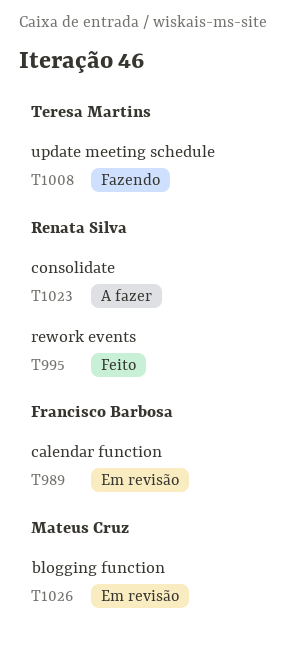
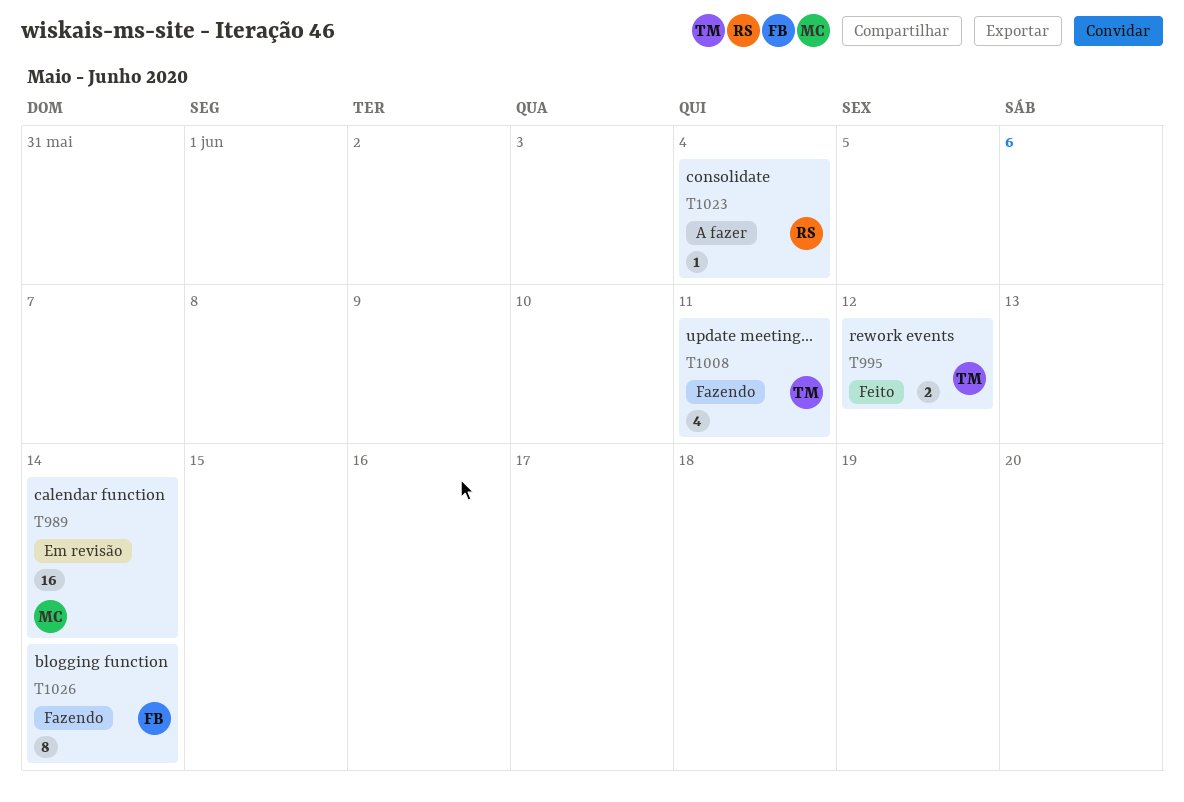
T989, owner: Francisco Barbosa -> Mateus Cruz
T995, owner: Renata Silva -> Teresa Martins
T1026, status: Em revisão -> Fazendo
T1026, owner: Mateus Cruz -> Francisco Barbosa

